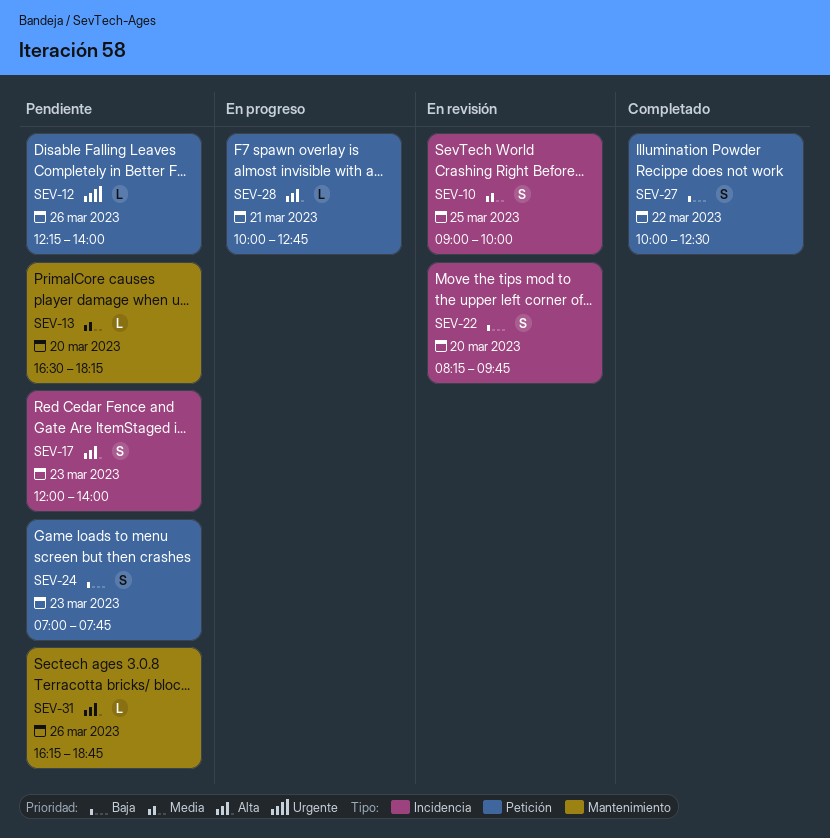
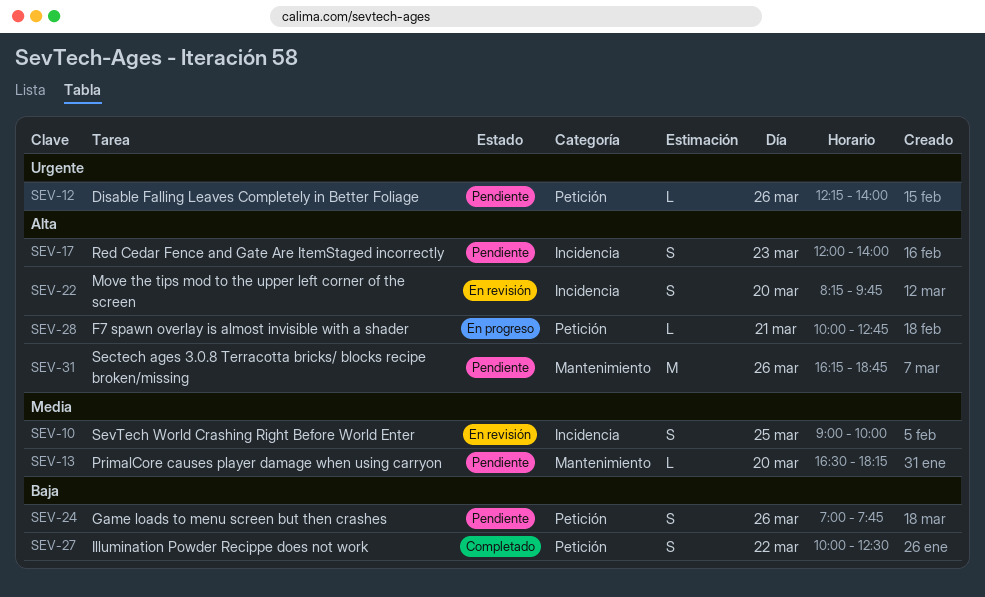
SEV-22, priority: Baja -> Alta
SEV-24, day: Mar 23 -> Mar 26
SEV-31, estimate: L -> M

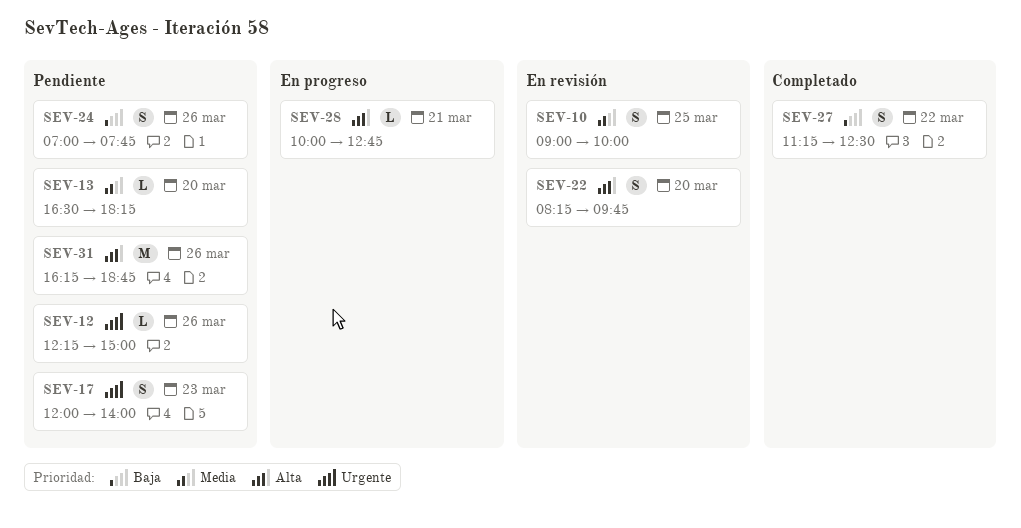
SEV-12, ends: 14:00 -> 15:00
SEV-17, priority: Alta -> Urgente
SEV-27, begins: 10:00 -> 11:15

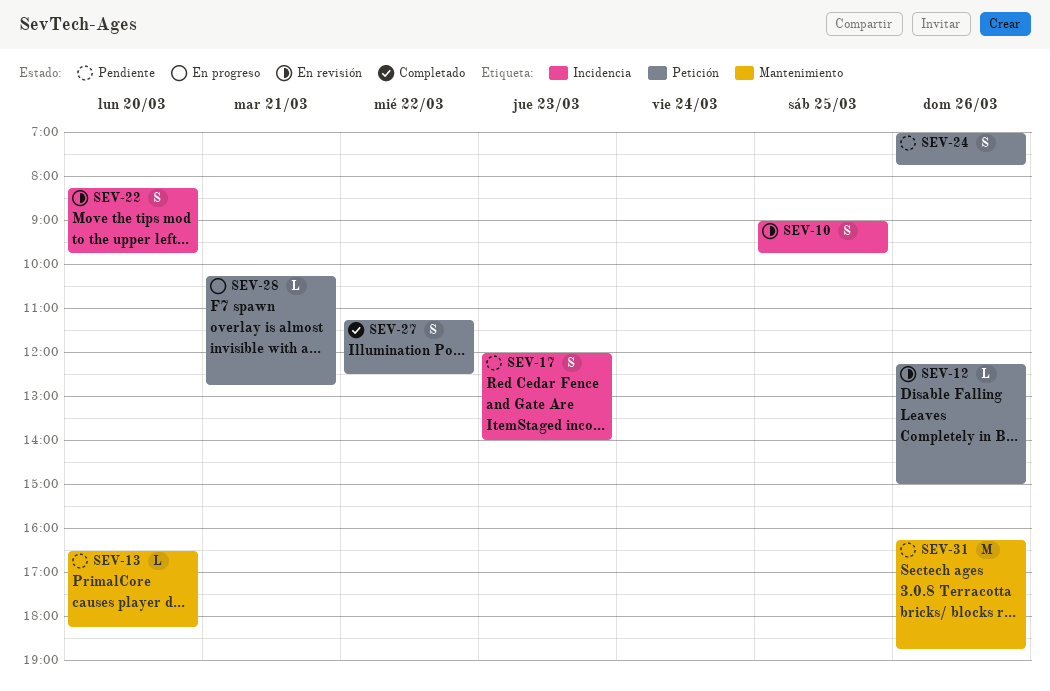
SEV-10, ends: 10:00 -> 09:45
SEV-12, status: Pendiente -> En revisión
SEV-28, begins: 10:00 -> 10:15

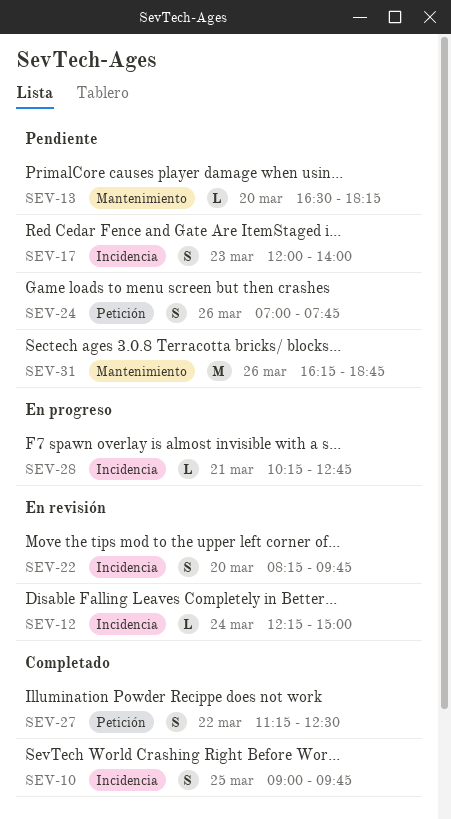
SEV-10, status: En revisión -> Completado
SEV-12, label: Petición -> Incidencia
SEV-12, day: Mar 26 -> Mar 24
SEV-28, label: Petición -> Incidencia

